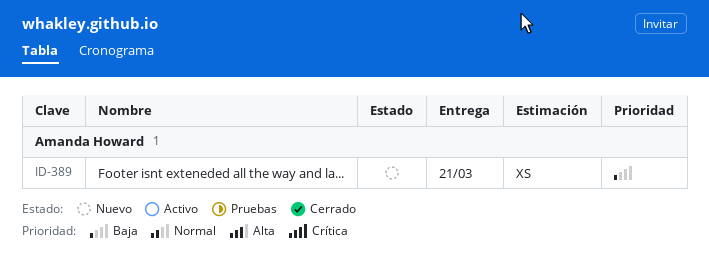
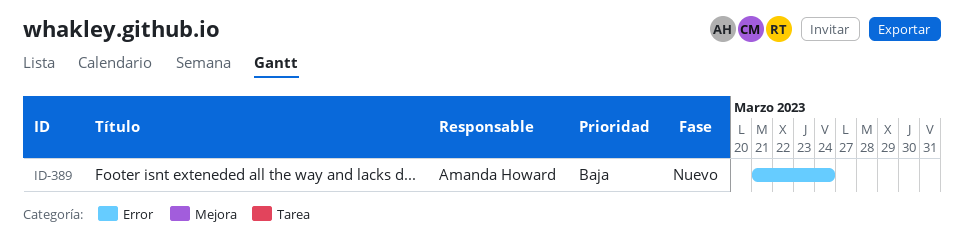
ID-389, due: Mar 21 -> Mar 24

